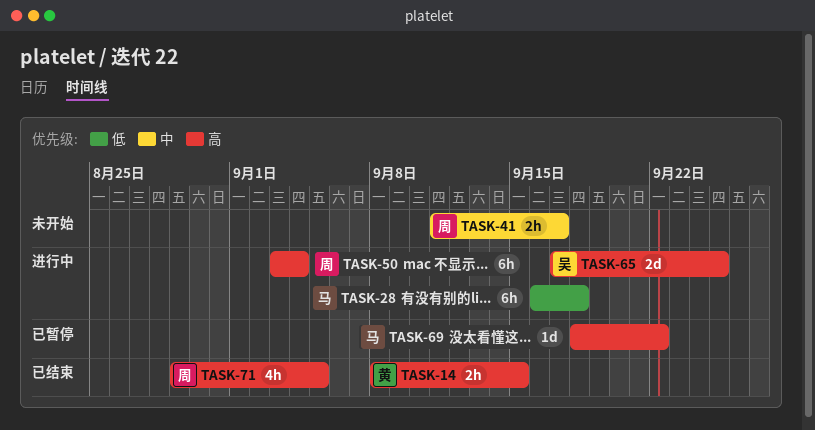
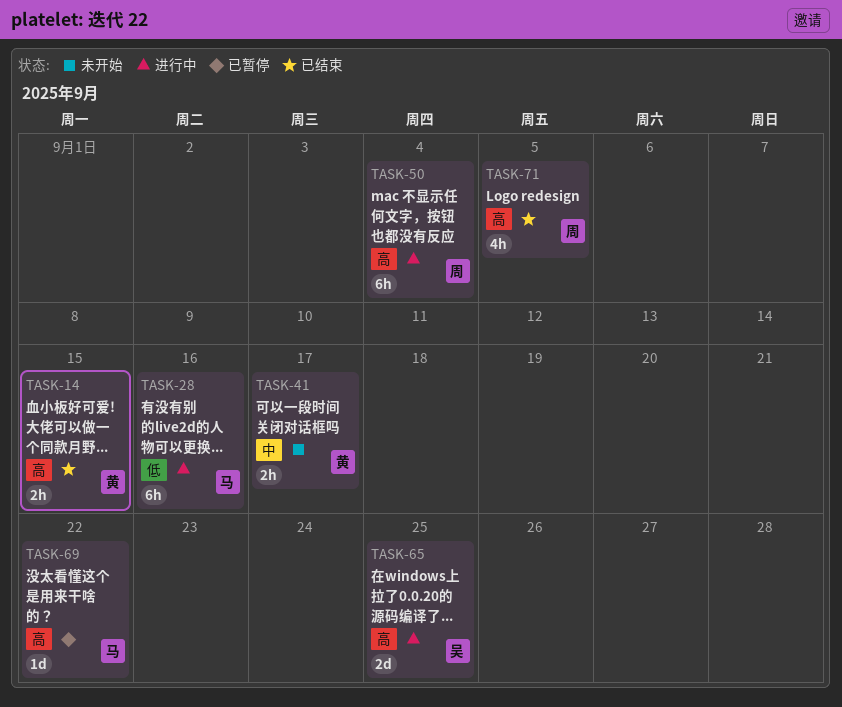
TASK-28, due: Sep 18 -> Sep 16
TASK-41, owner: 周 -> 黄

